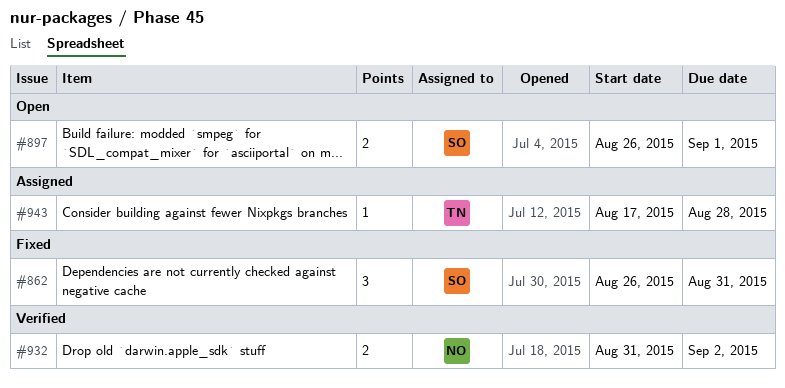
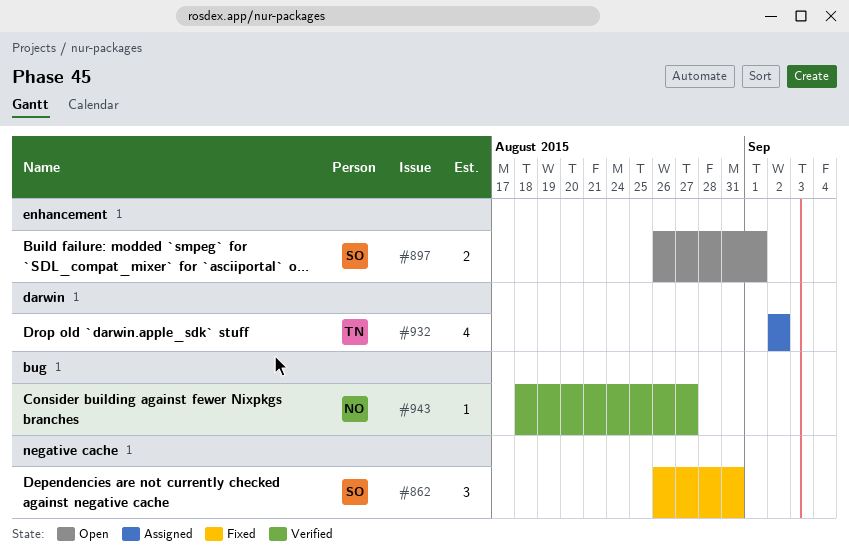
#932, status: Verified -> Assigned
#932, owner: NO -> TN
#932, estimate: 2 -> 4
#932, start: Aug 31 -> Sep 2
#943, status: Assigned -> Verified
#943, owner: TN -> NO
#943, start: Aug 17 -> Aug 18
#943, due: Aug 28 -> Aug 27

